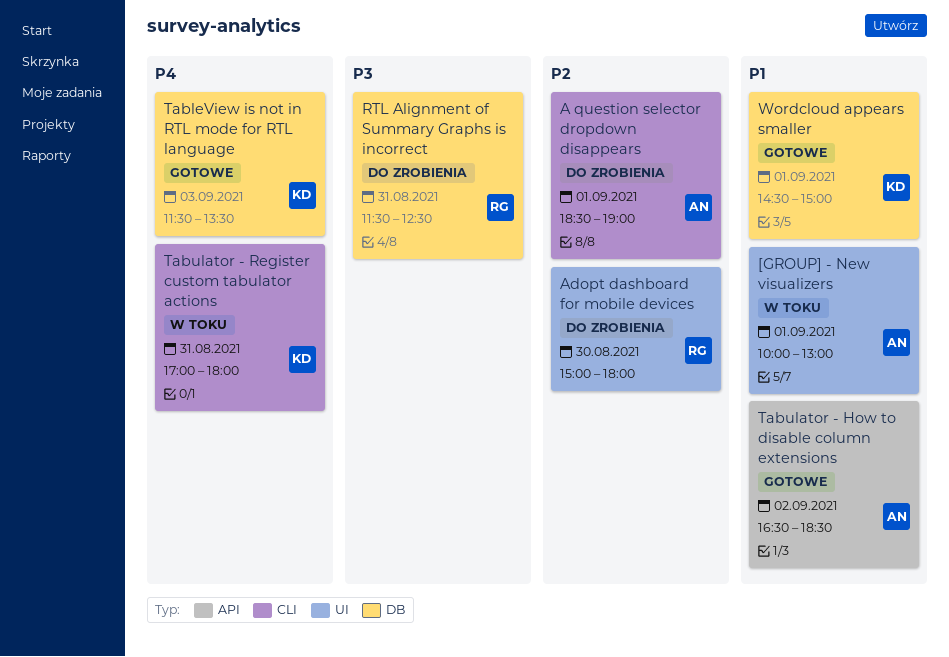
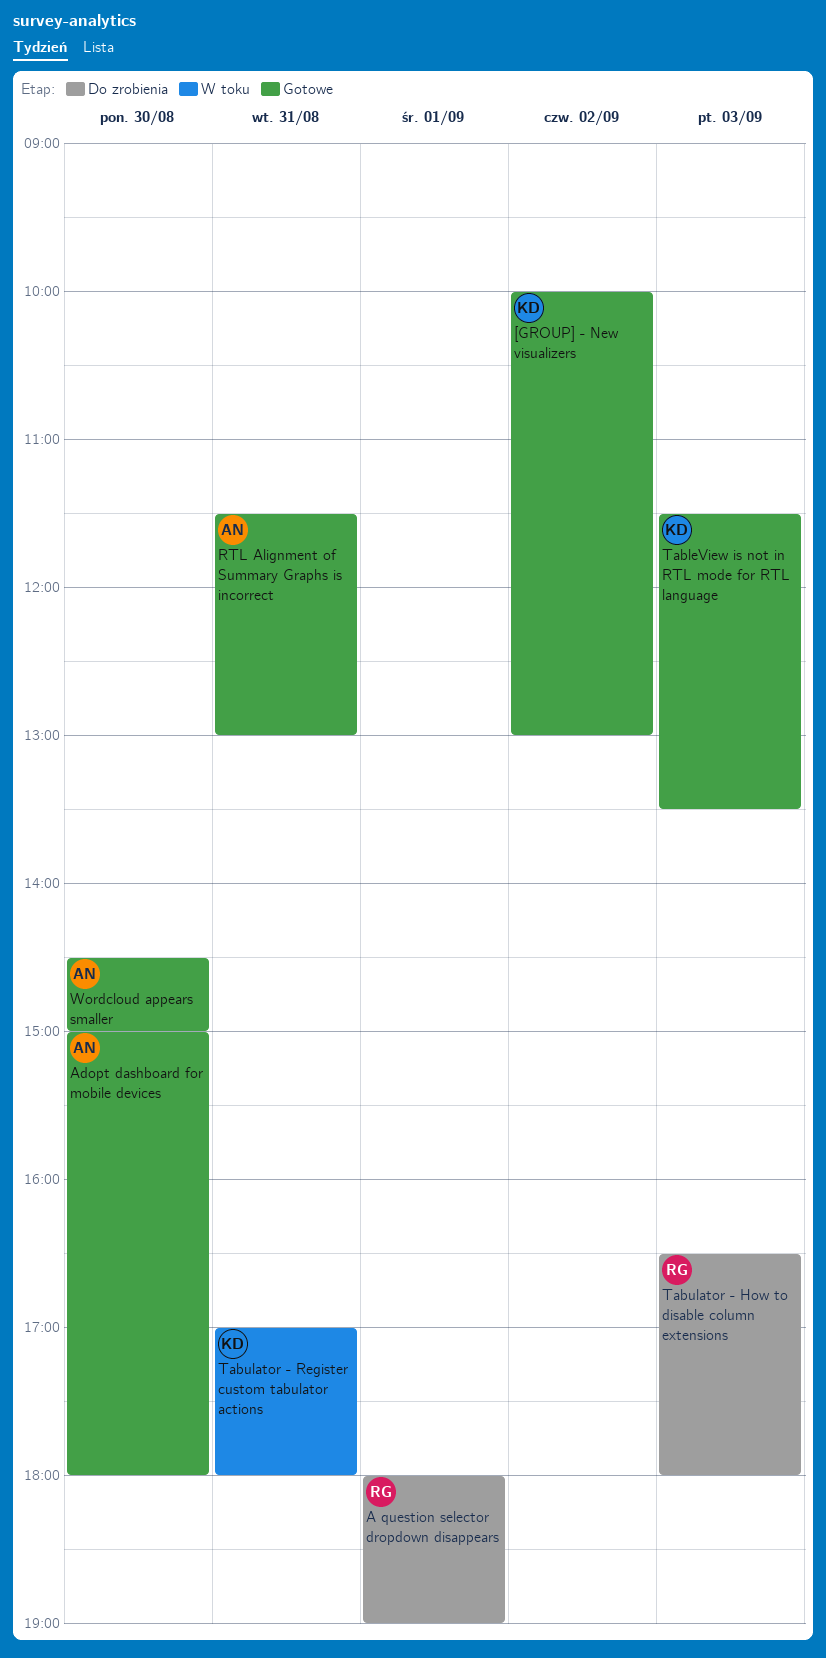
[GROUP] - New visualizers, status: W toku -> Gotowe
[GROUP] - New visualizers, owner: AN -> KD
[GROUP] - New visualizers, day: Sep 1 -> Sep 2
A question selector dropdown disappears, owner: AN -> RG
A question selector dropdown disappears, begins: 18:30 -> 18:00
Adopt dashboard for mobile devices, status: Do zrobienia -> Gotowe
Adopt dashboard for mobile devices, owner: RG -> AN
RTL Alignment of Summary Graphs is incorrect, status: Do zrobienia -> Gotowe
RTL Alignment of Summary Graphs is incorrect, owner: RG -> AN
RTL Alignment of Summary Graphs is incorrect, ends: 12:30 -> 13:00
Tabulator - How to disable column extensions, status: Gotowe -> Do zrobienia
Tabulator - How to disable column extensions, owner: AN -> RG
Tabulator - How to disable column extensions, day: Sep 2 -> Sep 3
Tabulator - How to disable column extensions, ends: 18:30 -> 18:00
Wordcloud appears smaller, owner: KD -> AN
Wordcloud appears smaller, day: Sep 1 -> Aug 30

